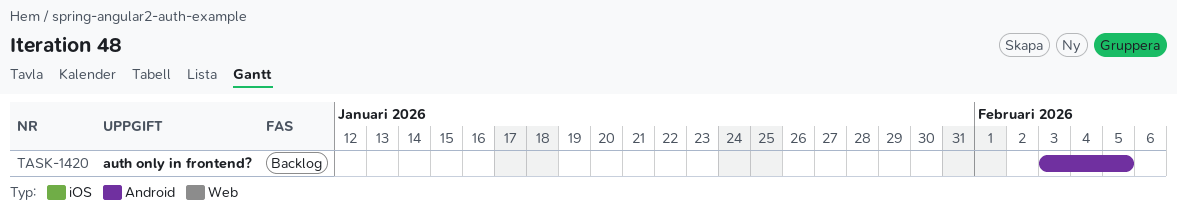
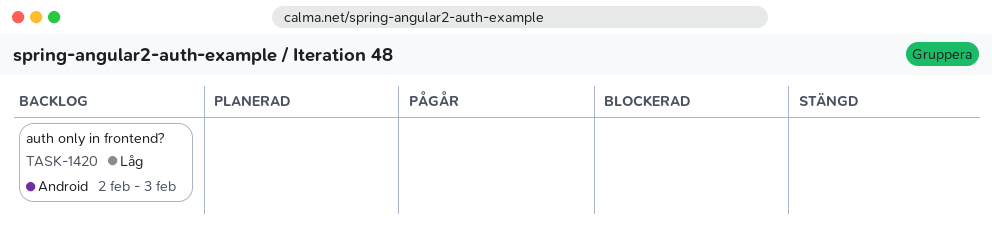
TASK-1420, start: Feb 3 -> Feb 2
TASK-1420, due: Feb 5 -> Feb 3

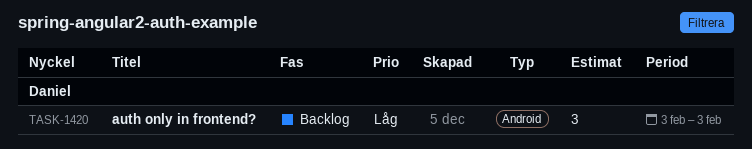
TASK-1420, start: Feb 2 -> Feb 3

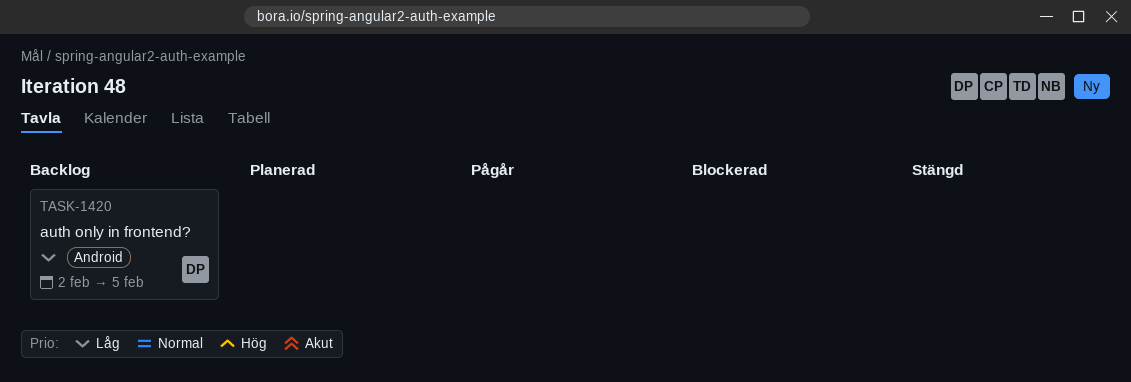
TASK-1420, start: Feb 3 -> Feb 2
TASK-1420, due: Feb 3 -> Feb 5

